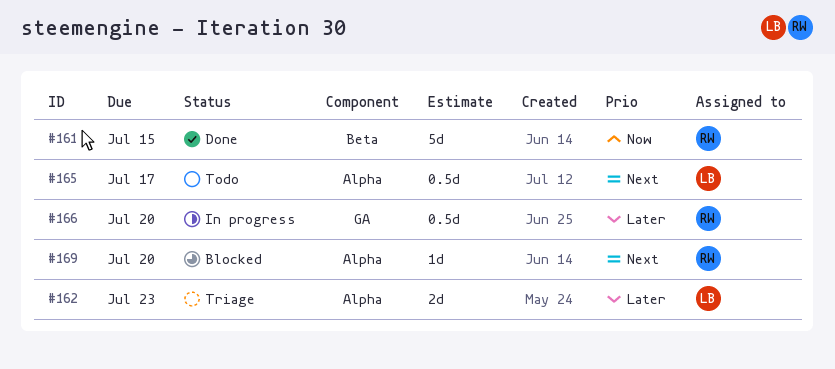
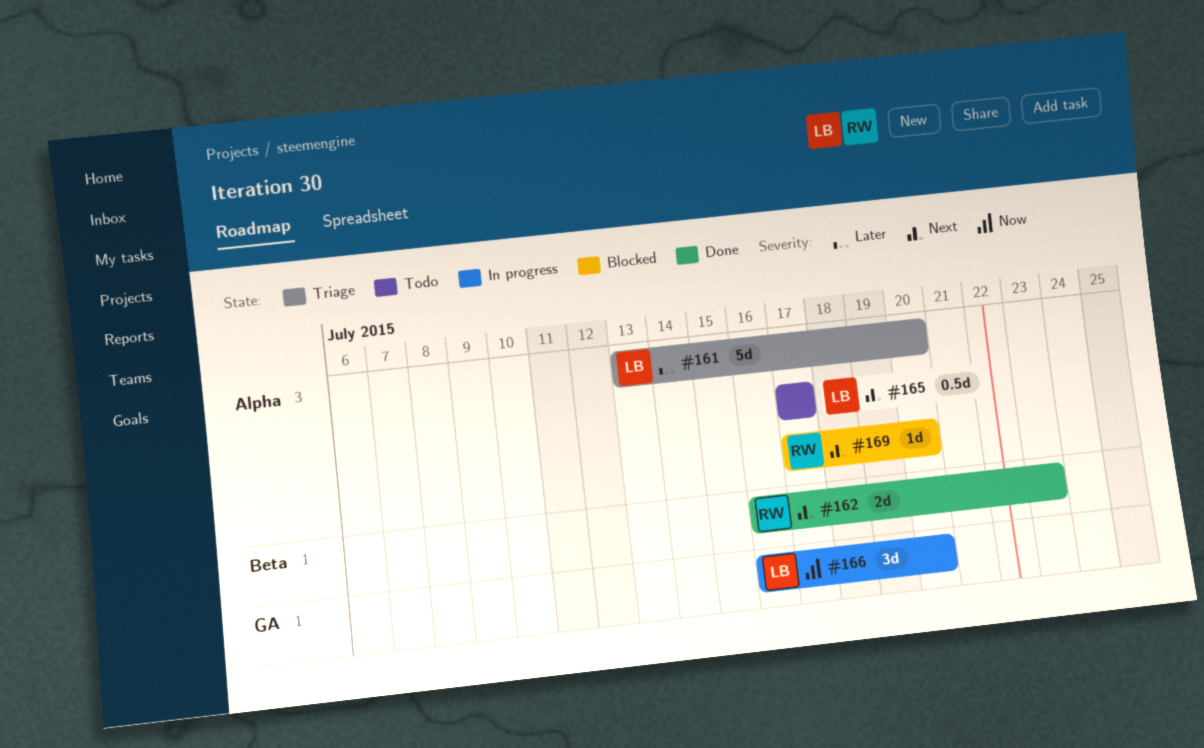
#161, status: Done -> Triage
#161, owner: RW -> LB
#161, priority: Now -> Later
#161, label: Beta -> Alpha
#161, due: Jul 15 -> Jul 20
#162, status: Triage -> Done
#162, owner: LB -> RW
#162, priority: Later -> Next
#162, label: Alpha -> Beta
#166, owner: RW -> LB
#166, priority: Later -> Now
#166, estimate: 0.5d -> 3d

